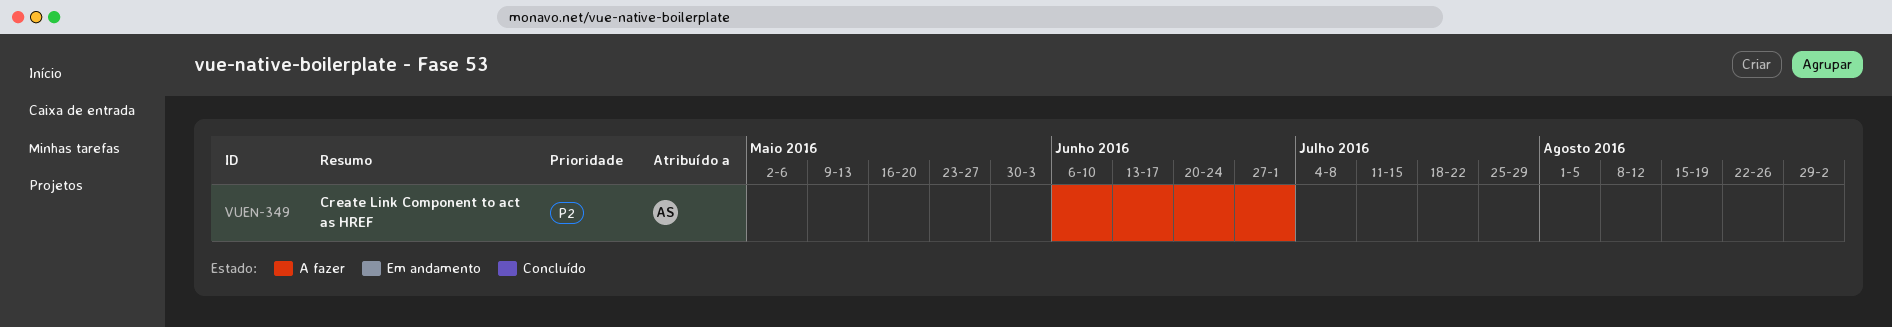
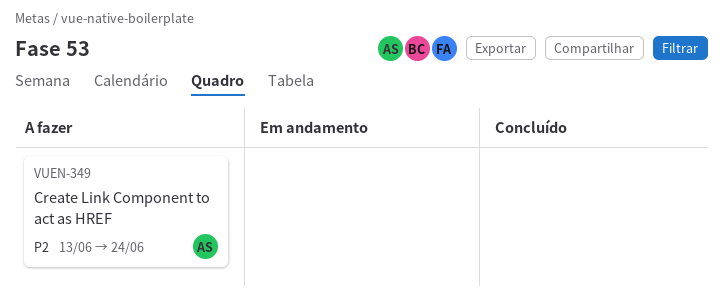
VUEN-349, start: Jun 6 -> Jun 13
VUEN-349, due: Jul 1 -> Jun 24

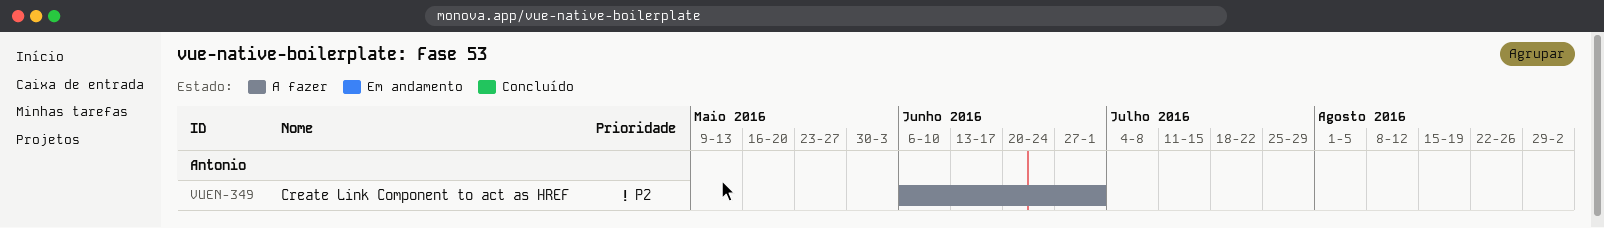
VUEN-349, start: Jun 13 -> Jun 6
VUEN-349, due: Jun 24 -> Jul 1

